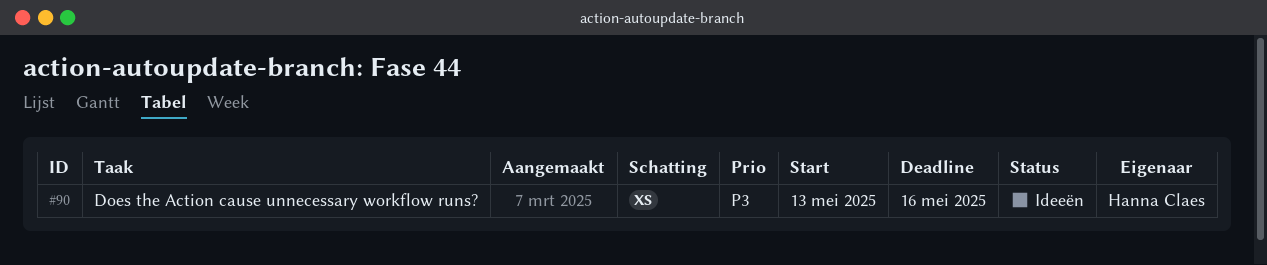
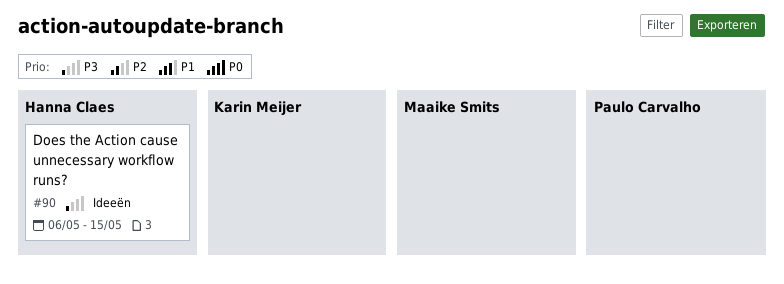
#90, start: May 13 -> May 6
#90, due: May 16 -> May 15

